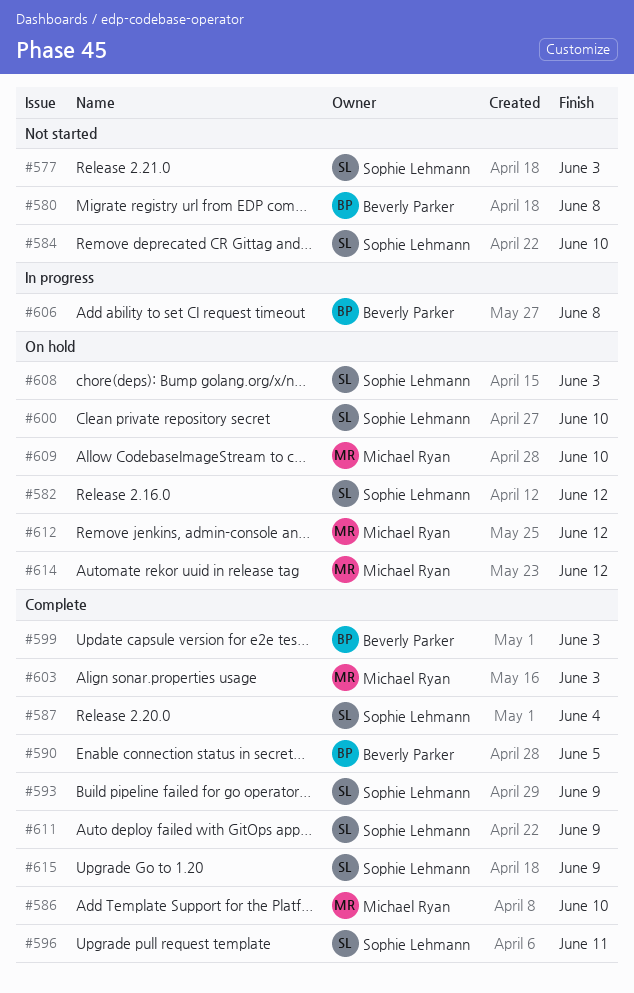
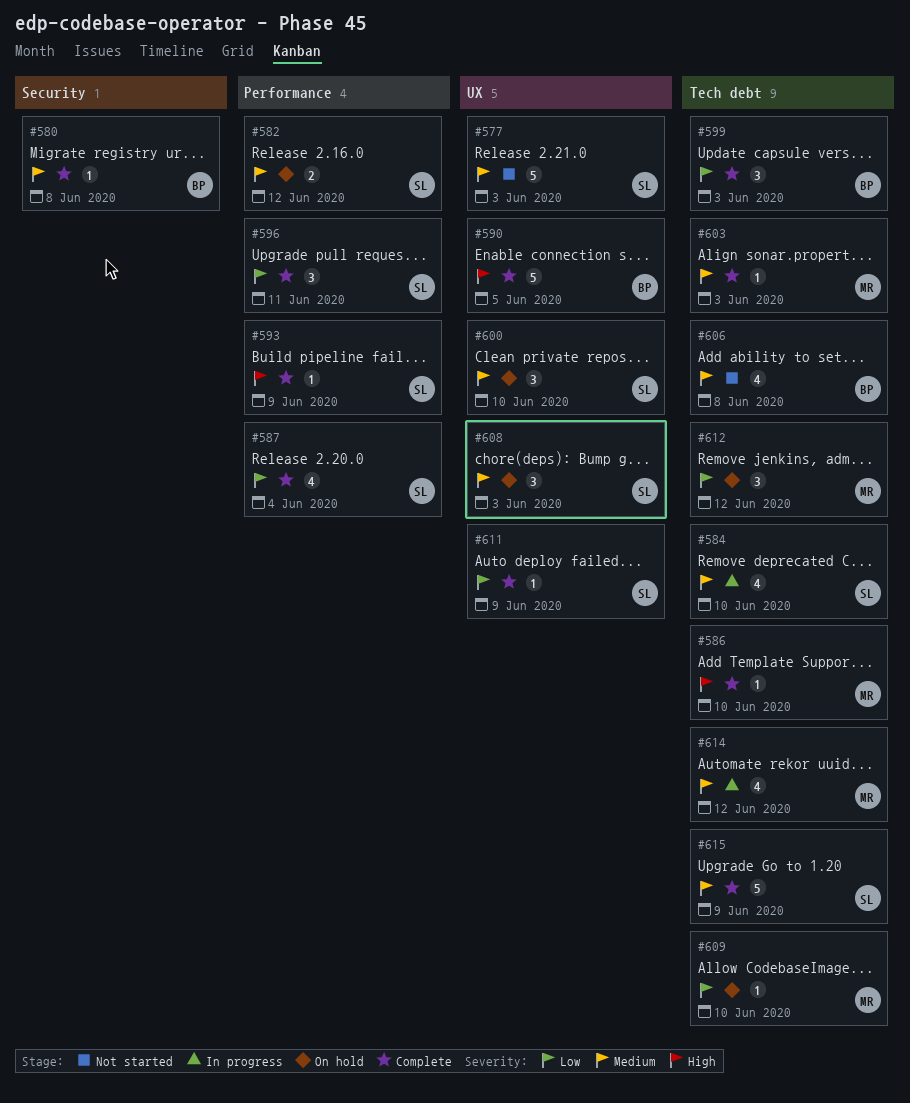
#580, status: Not started -> Complete
#584, status: Not started -> In progress
#606, status: In progress -> Not started
#614, status: On hold -> In progress

